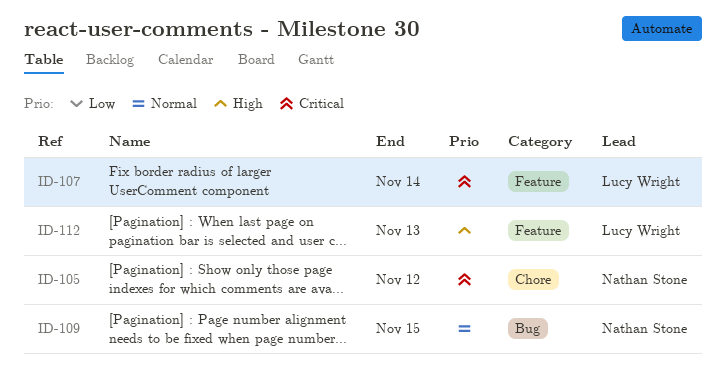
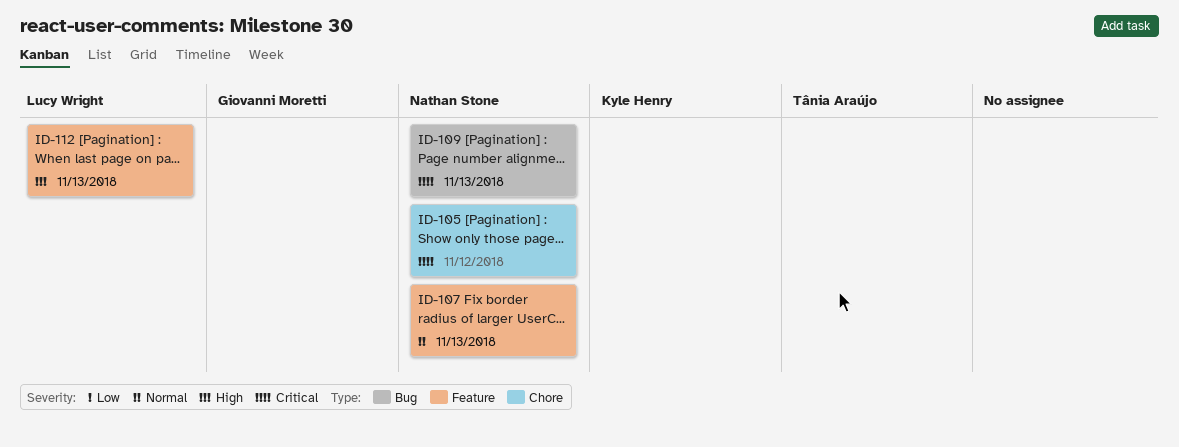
ID-107, owner: Lucy Wright -> Nathan Stone
ID-107, priority: Critical -> Normal
ID-107, due: Nov 14 -> Nov 13
ID-109, priority: Normal -> Critical
ID-109, due: Nov 15 -> Nov 13

